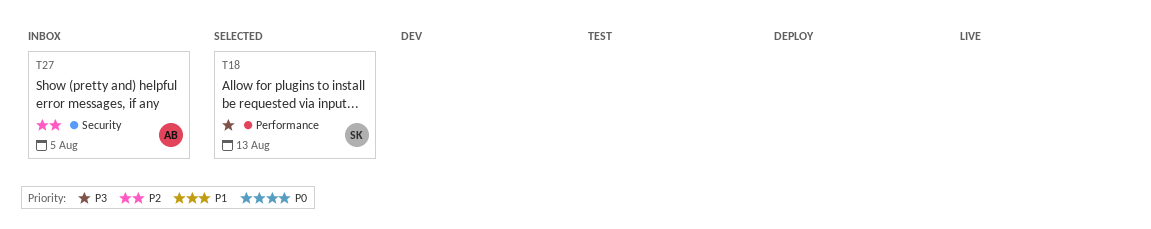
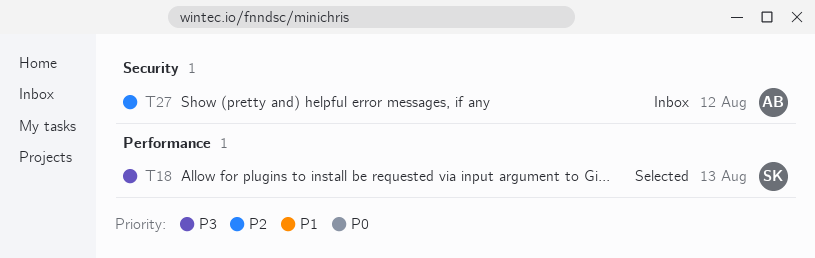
T27, due: Aug 5 -> Aug 12

